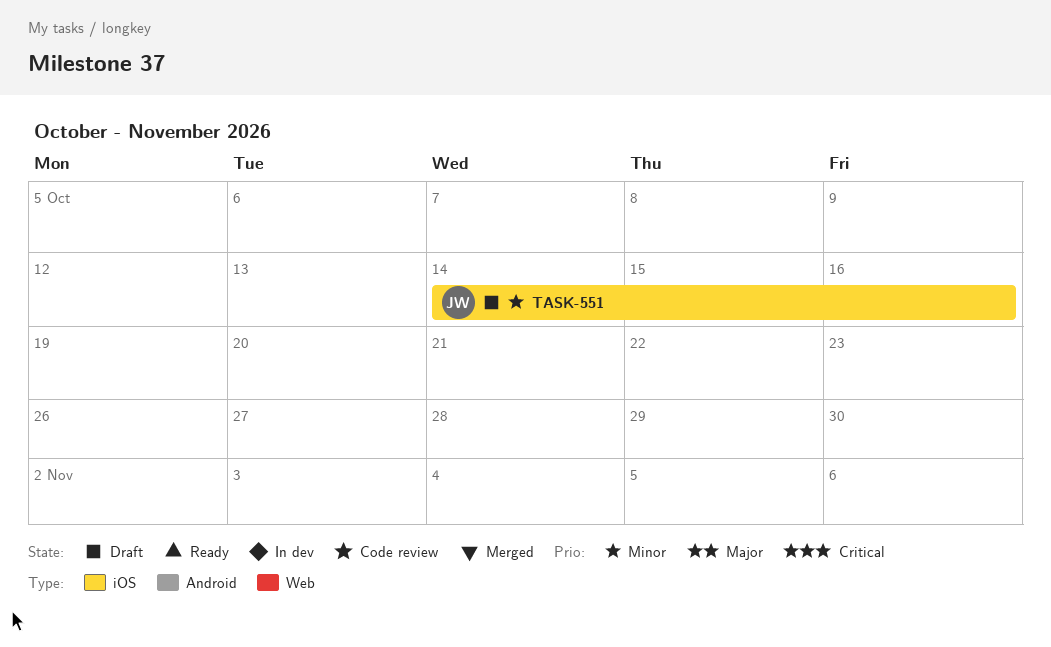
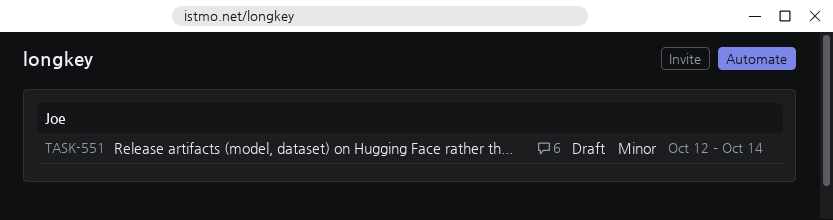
TASK-551, start: Oct 14 -> Oct 12
TASK-551, due: Oct 16 -> Oct 14

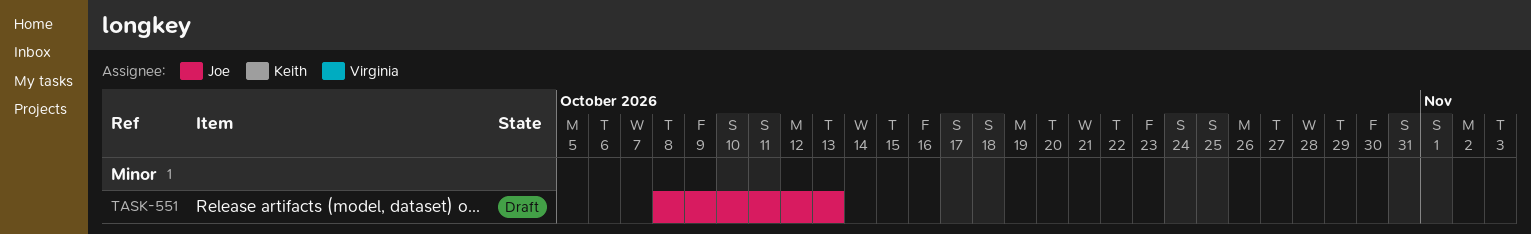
TASK-551, start: Oct 12 -> Oct 8
TASK-551, due: Oct 14 -> Oct 13

